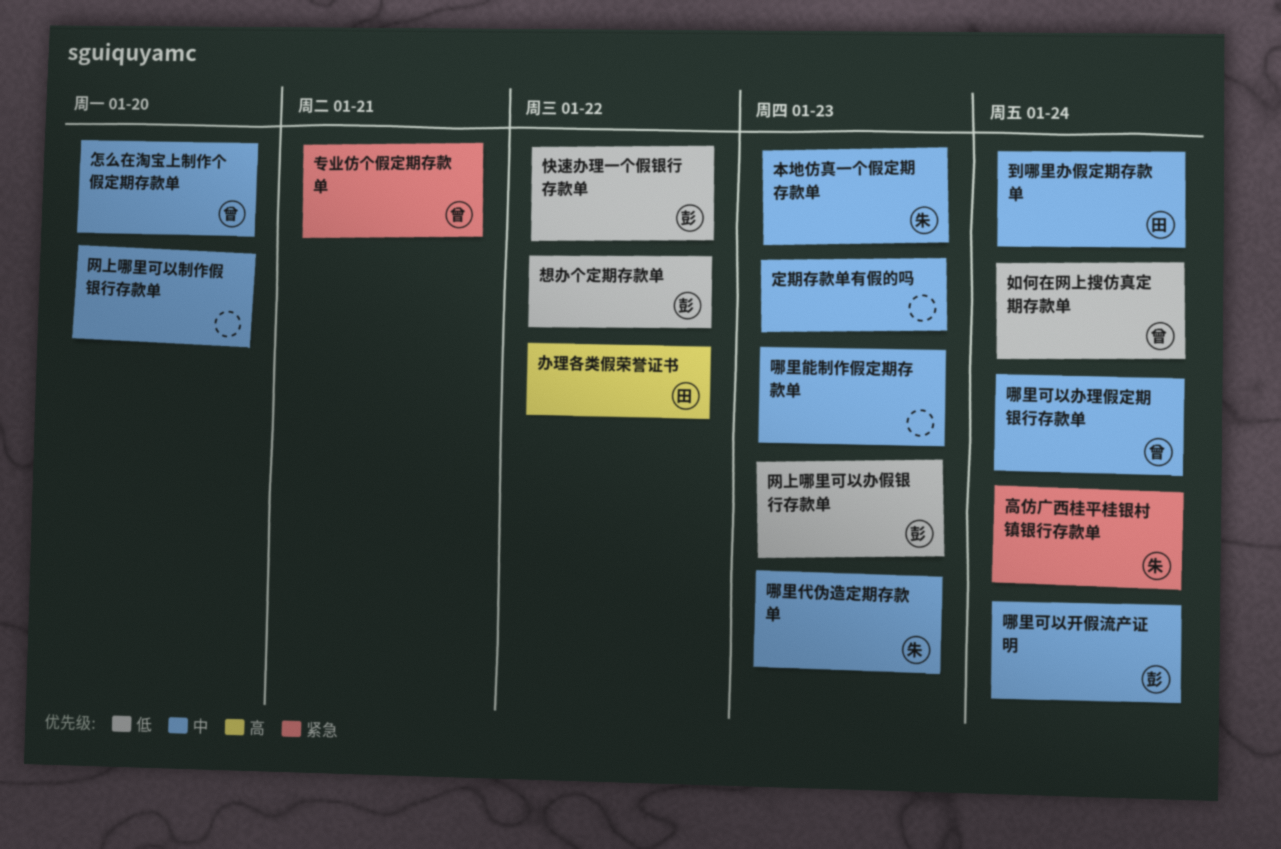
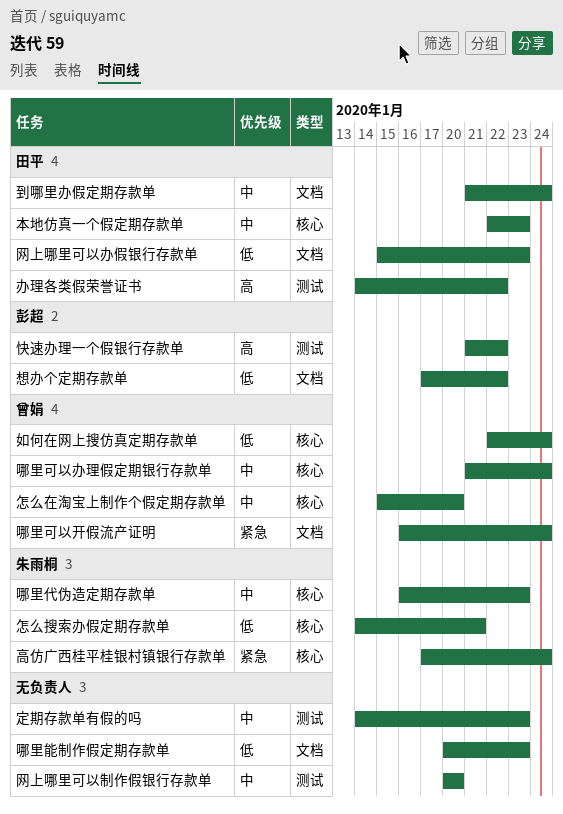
专业仿个假定期存款单: present -> none
哪里可以开假流产证明, owner: 彭超 -> 曾娟
哪里可以开假流产证明, priority: 中 -> 紧急
哪里能制作假定期存款单, priority: 中 -> 低
快速办理一个假银行存款单, priority: 低 -> 高
怎么搜索办假定期存款单: none -> present
本地仿真一个假定期存款单, owner: 朱雨桐 -> 田平
网上哪里可以办假银行存款单, owner: 彭超 -> 田平

